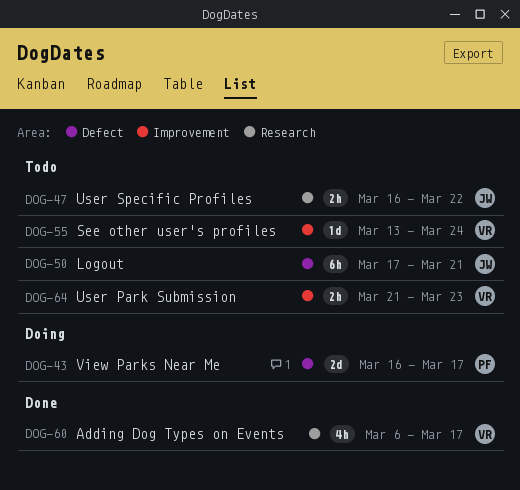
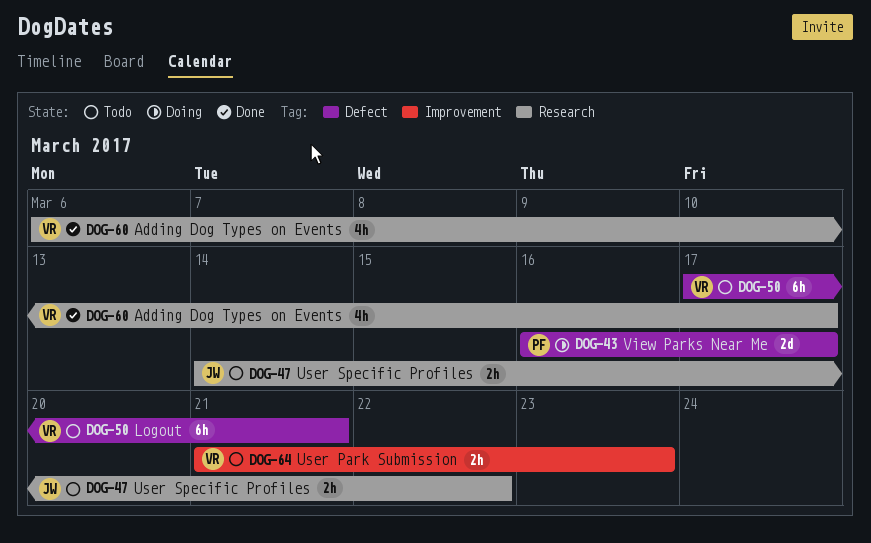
DOG-47, start: Mar 16 -> Mar 14
DOG-50, owner: JW -> VR
DOG-55: present -> none

